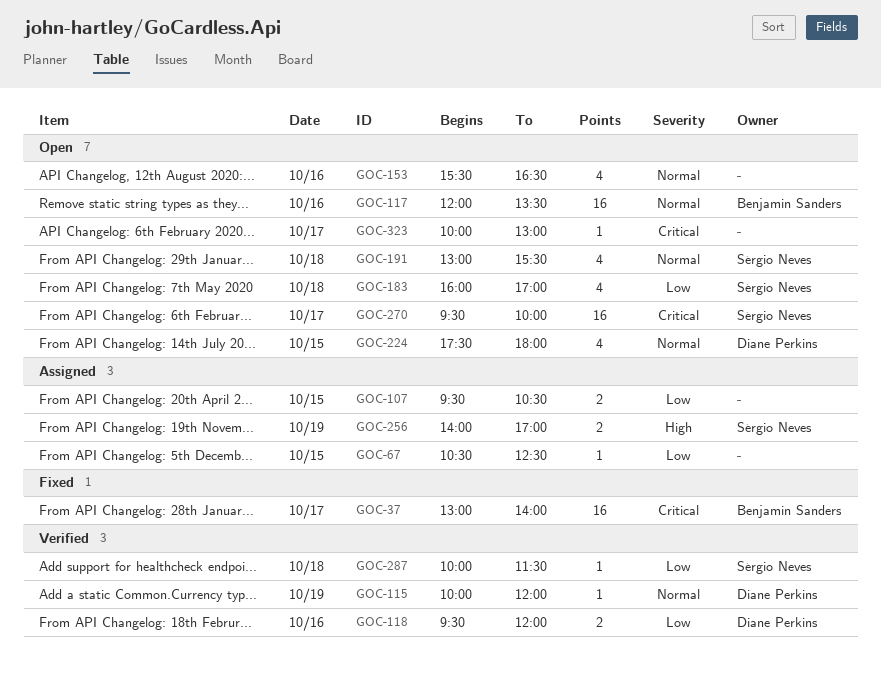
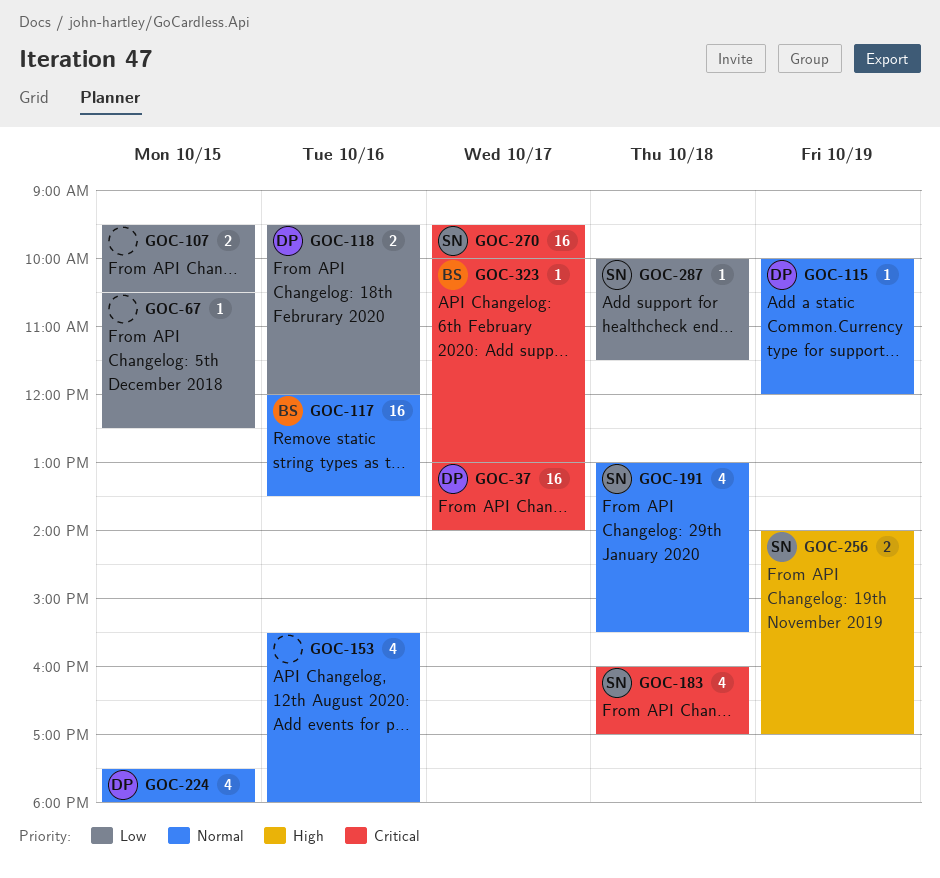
GOC-37, owner: Benjamin Sanders -> Diane Perkins
GOC-153, ends: 16:30 -> 18:00
GOC-183, priority: Low -> Critical
GOC-323, owner: none -> Benjamin Sanders

